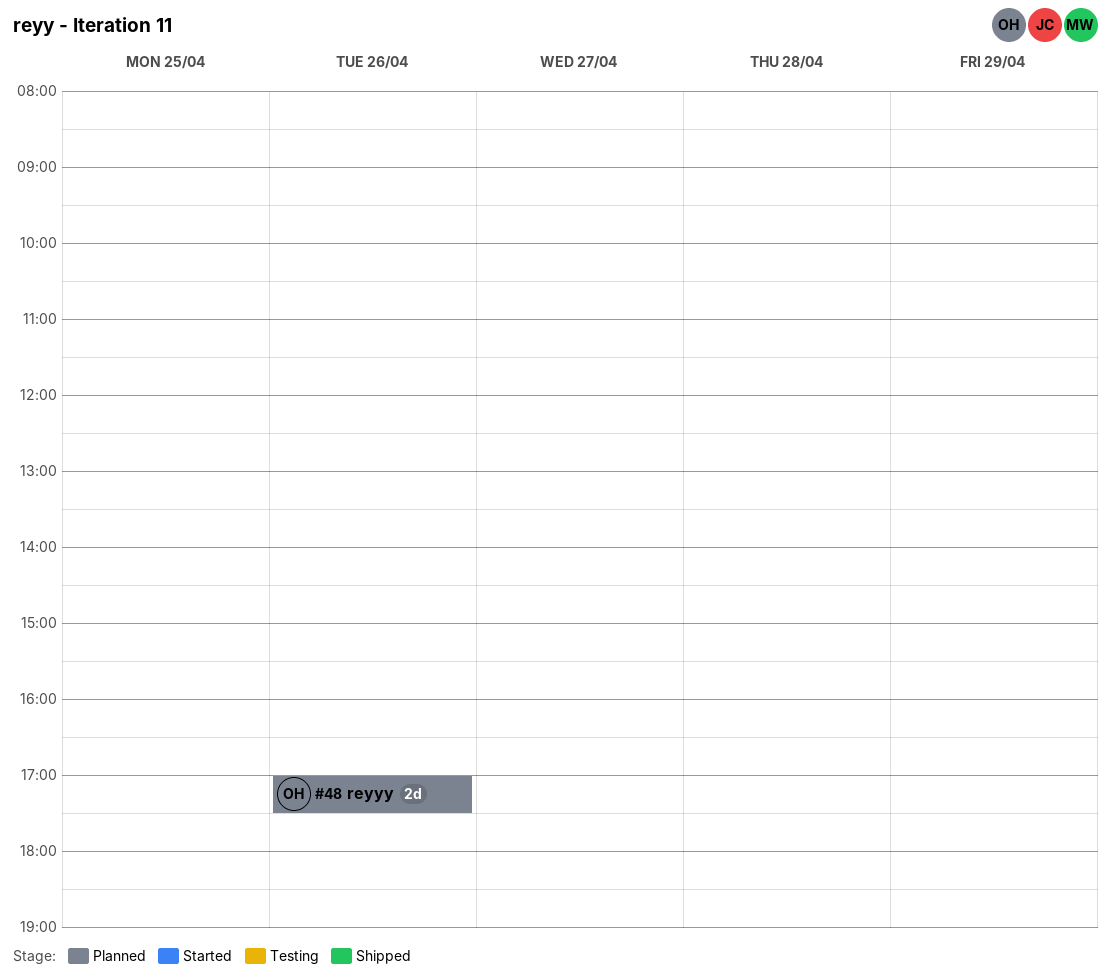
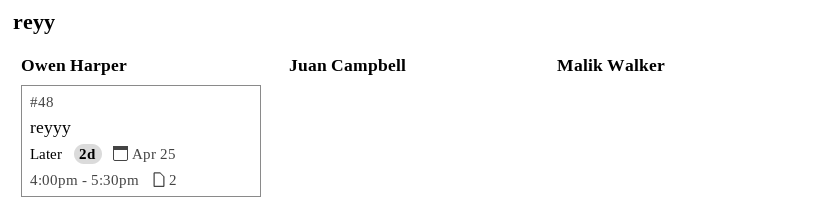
#48, day: Apr 26 -> Apr 25
#48, begins: 17:00 -> 16:00

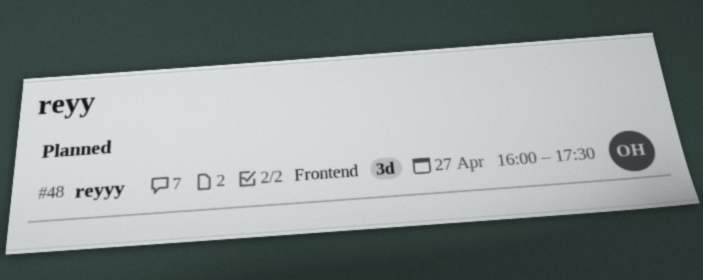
#48, estimate: 2d -> 3d
#48, day: Apr 25 -> Apr 27

